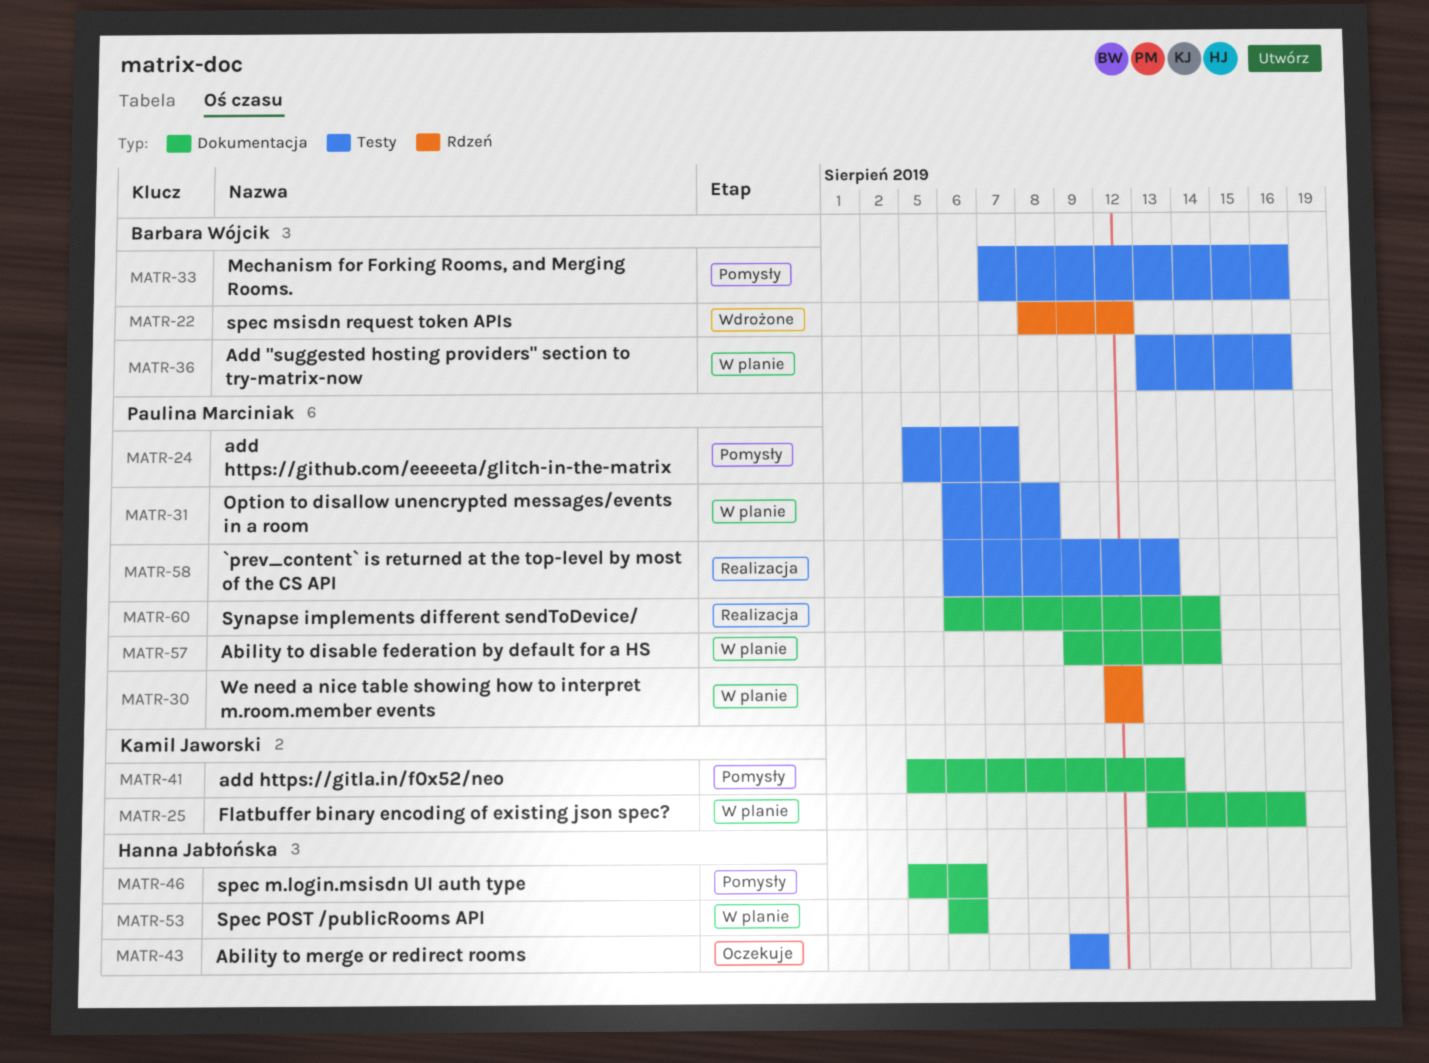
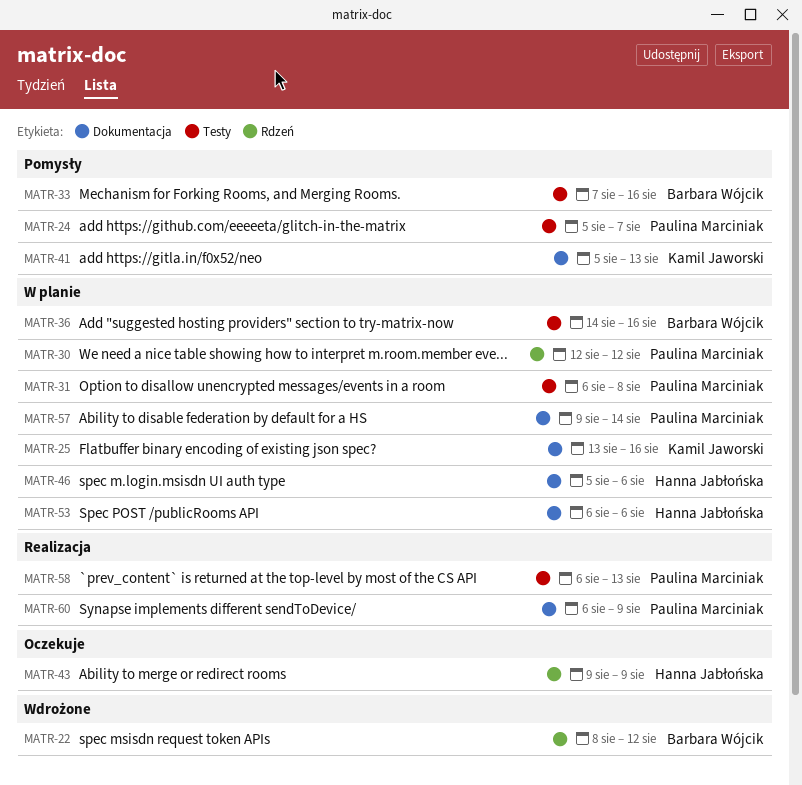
MATR-36, start: Aug 13 -> Aug 14
MATR-43, label: Testy -> Rdzeń
MATR-46, status: Pomysły -> W planie
MATR-60, due: Aug 14 -> Aug 9

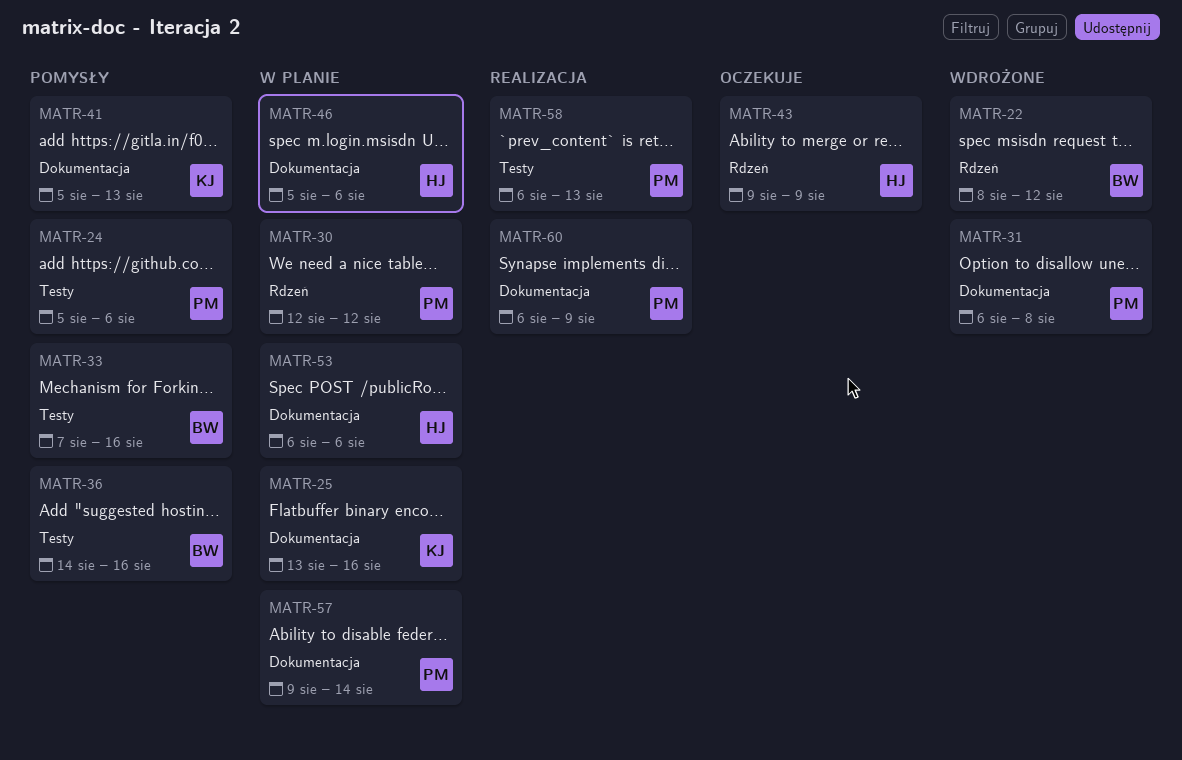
MATR-24, due: Aug 7 -> Aug 6
MATR-31, status: W planie -> Wdrożone
MATR-31, label: Testy -> Dokumentacja
MATR-36, status: W planie -> Pomysły

